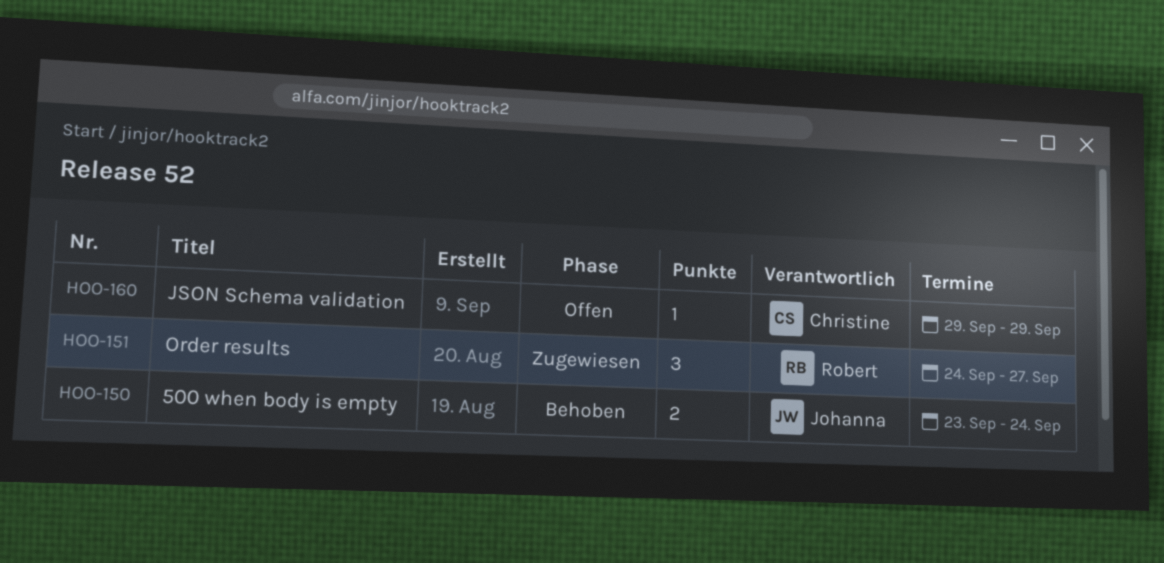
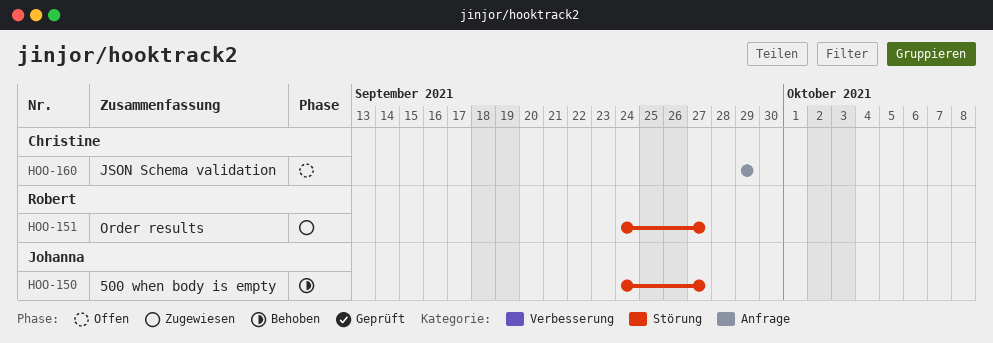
HOO-150, start: Sep 23 -> Sep 24
HOO-150, due: Sep 24 -> Sep 27

